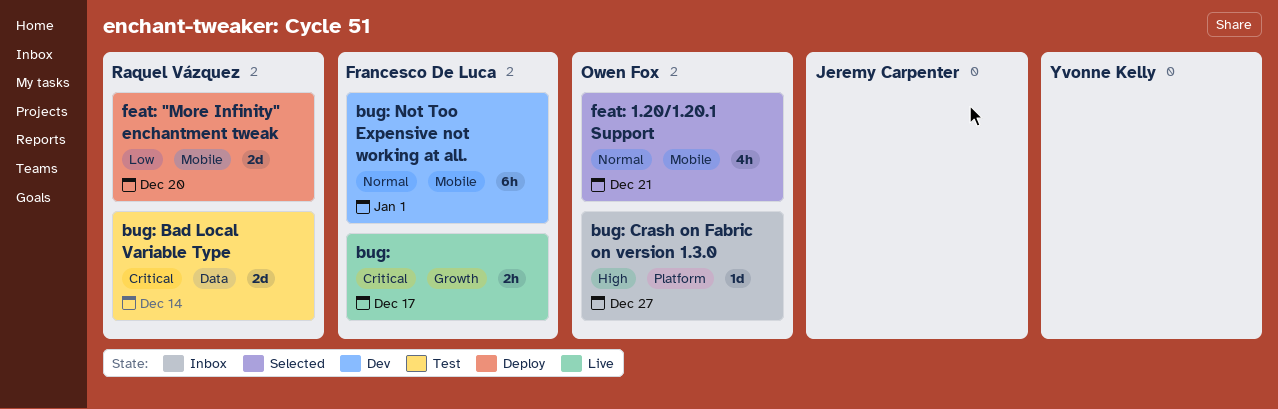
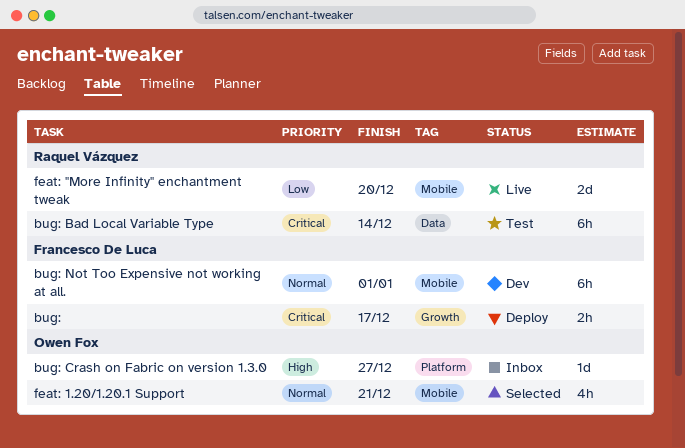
bug:, status: Live -> Deploy
bug: Bad Local Variable Type, estimate: 2d -> 6h
feat: "More Infinity" enchantment tweak, status: Deploy -> Live

